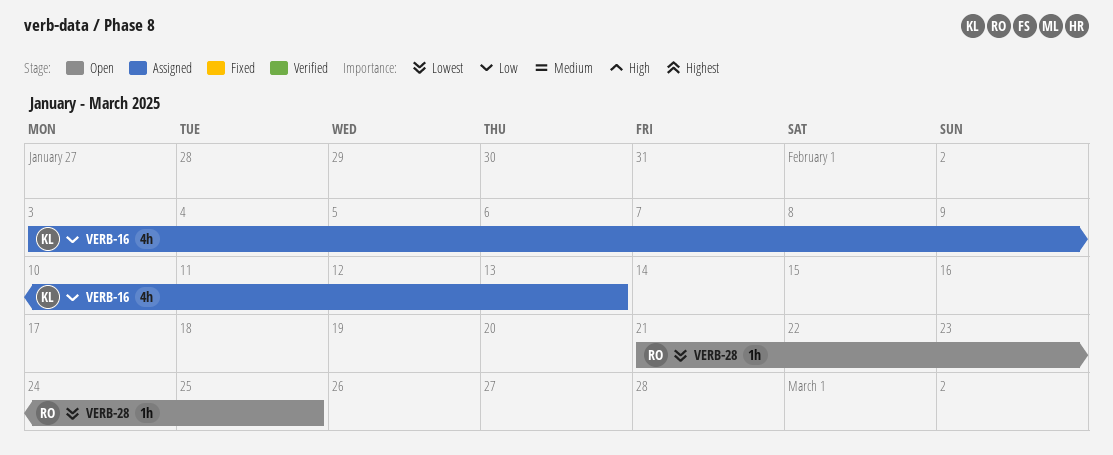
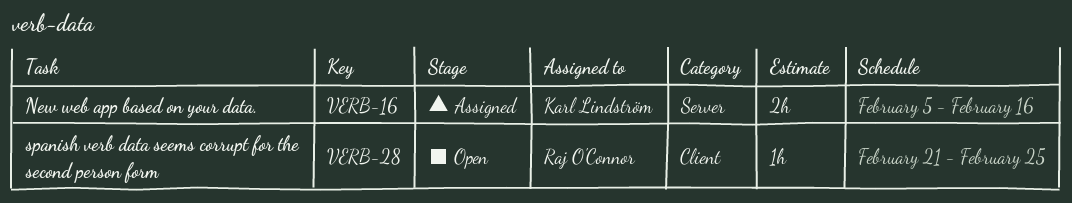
VERB-16, estimate: 4h -> 2h
VERB-16, start: Feb 3 -> Feb 5
VERB-16, due: Feb 13 -> Feb 16

